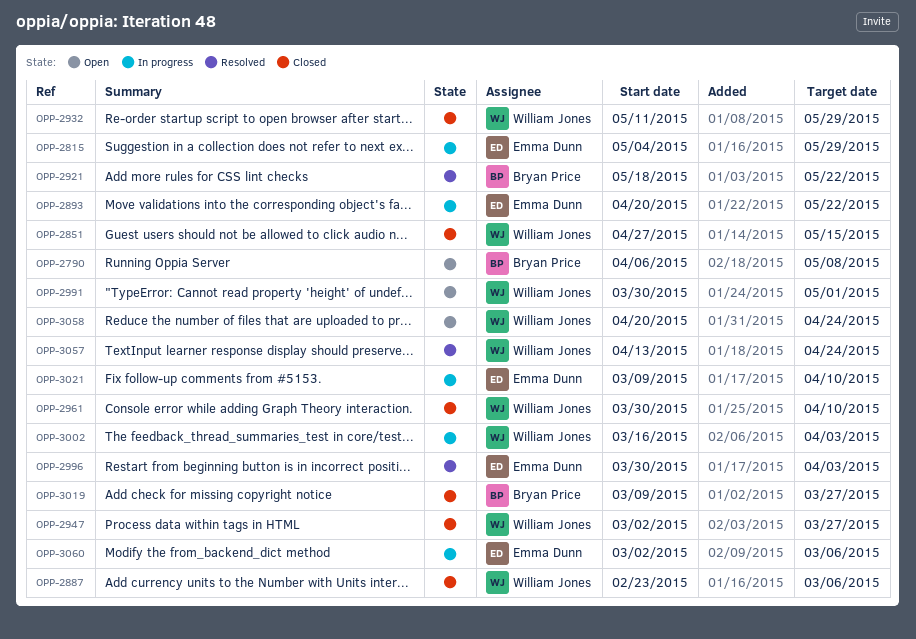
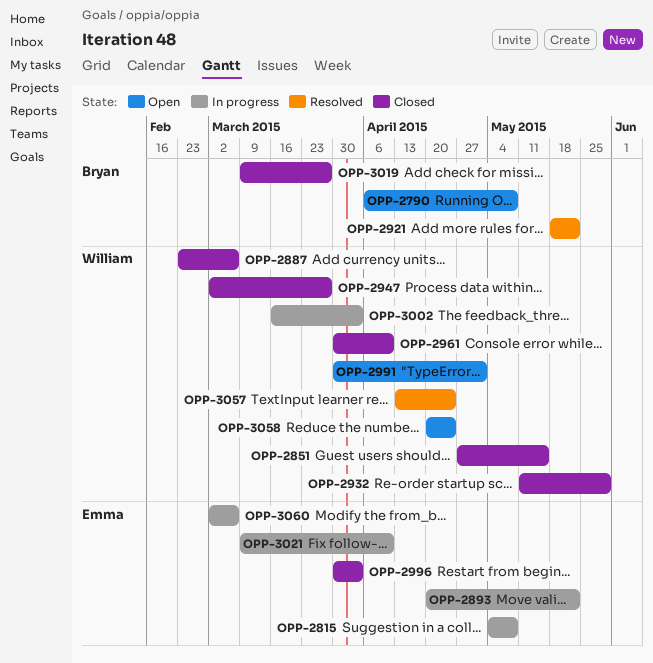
OPP-2815, due: May 29 -> May 8
OPP-2996, status: Resolved -> Closed

